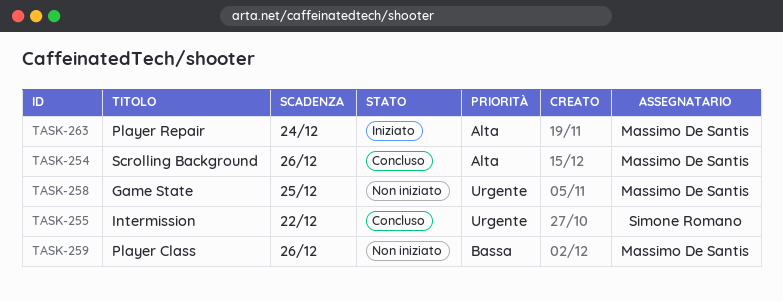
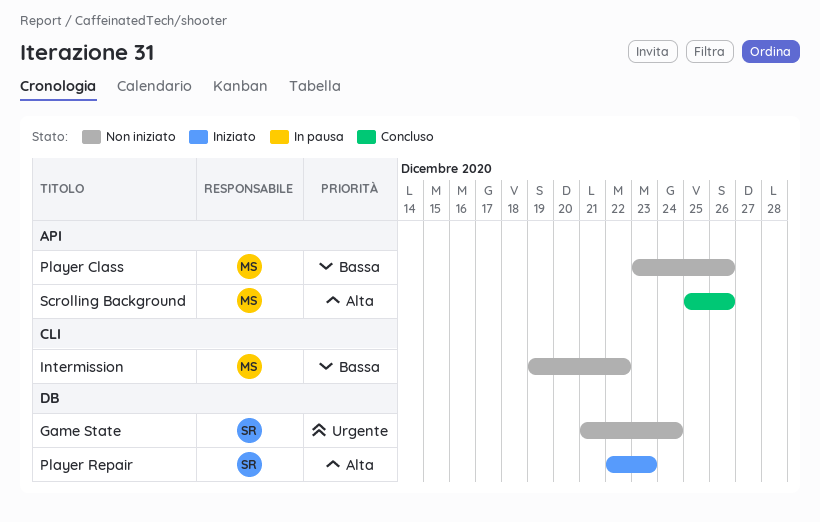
Game State, owner: Massimo De Santis -> Simone Romano
Game State, due: Dec 25 -> Dec 24
Intermission, status: Concluso -> Non iniziato
Intermission, owner: Simone Romano -> Massimo De Santis
Intermission, priority: Urgente -> Bassa
Player Repair, owner: Massimo De Santis -> Simone Romano
Player Repair, due: Dec 24 -> Dec 23

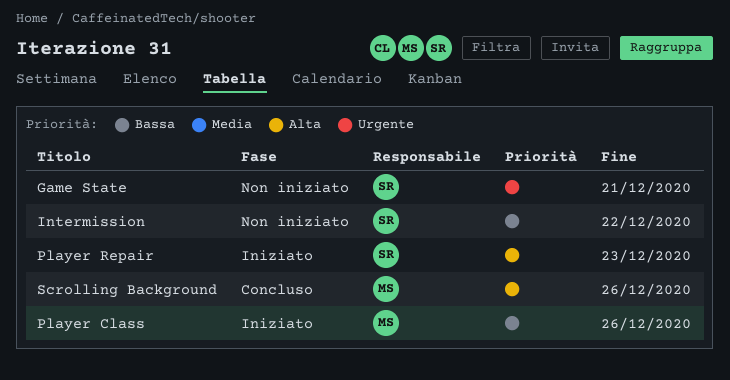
Game State, due: Dec 24 -> Dec 21
Intermission, owner: MS -> SR
Player Class, status: Non iniziato -> Iniziato

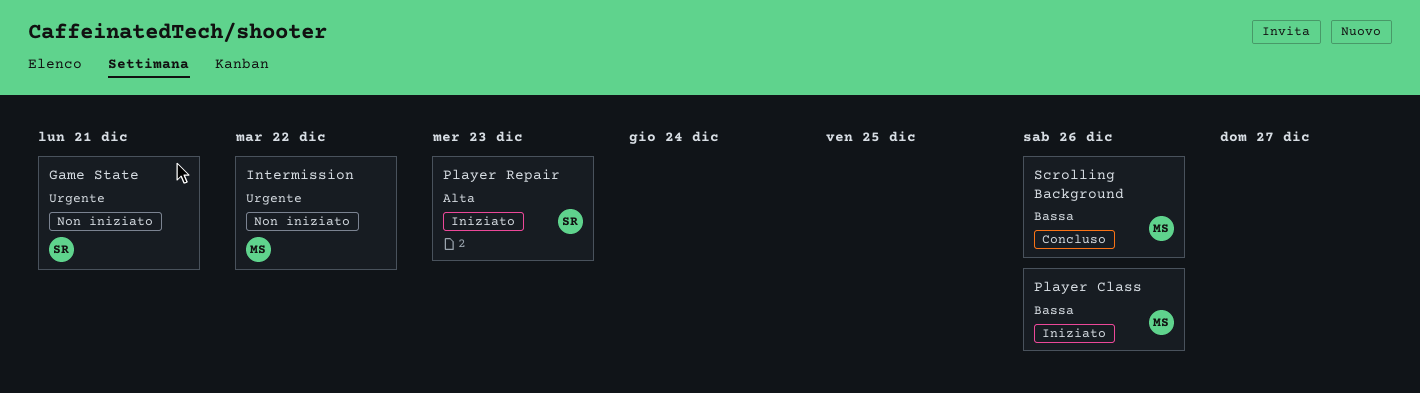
Intermission, owner: SR -> MS
Intermission, priority: Bassa -> Urgente
Scrolling Background, priority: Alta -> Bassa

